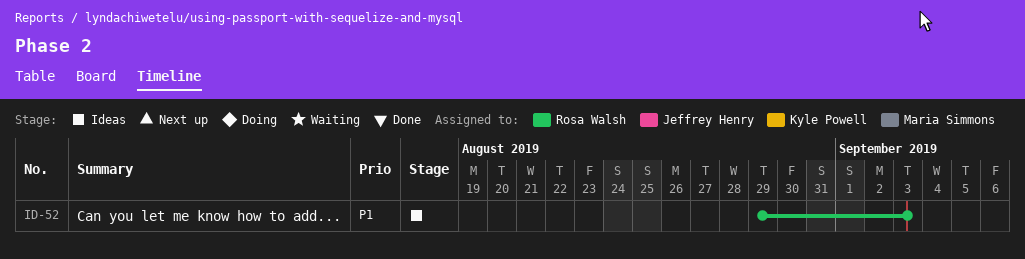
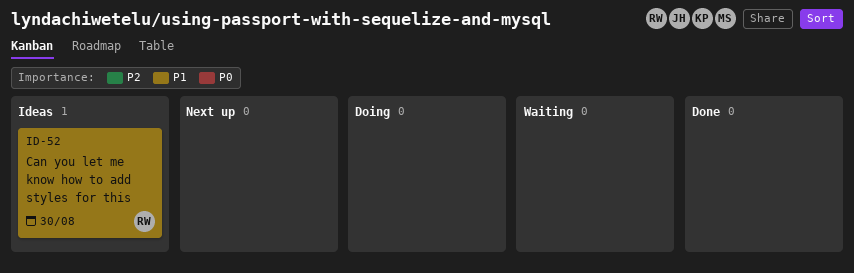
ID-52, due: Sep 3 -> Aug 30

